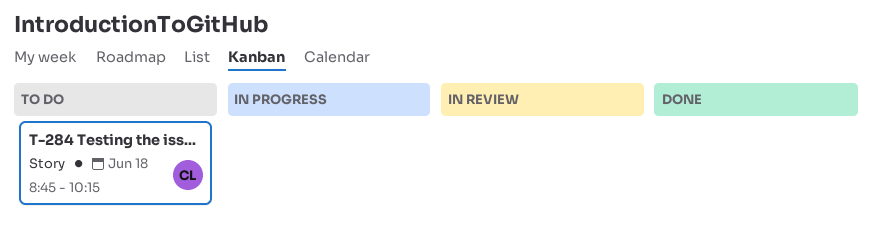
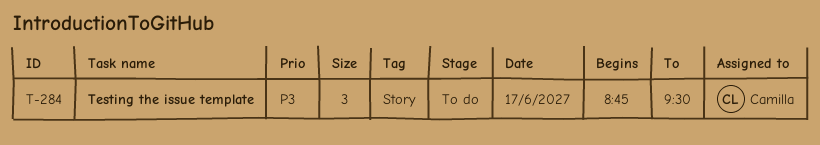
T-284, estimate: 1 -> 3
T-284, day: Jun 18 -> Jun 17
T-284, ends: 10:15 -> 09:30

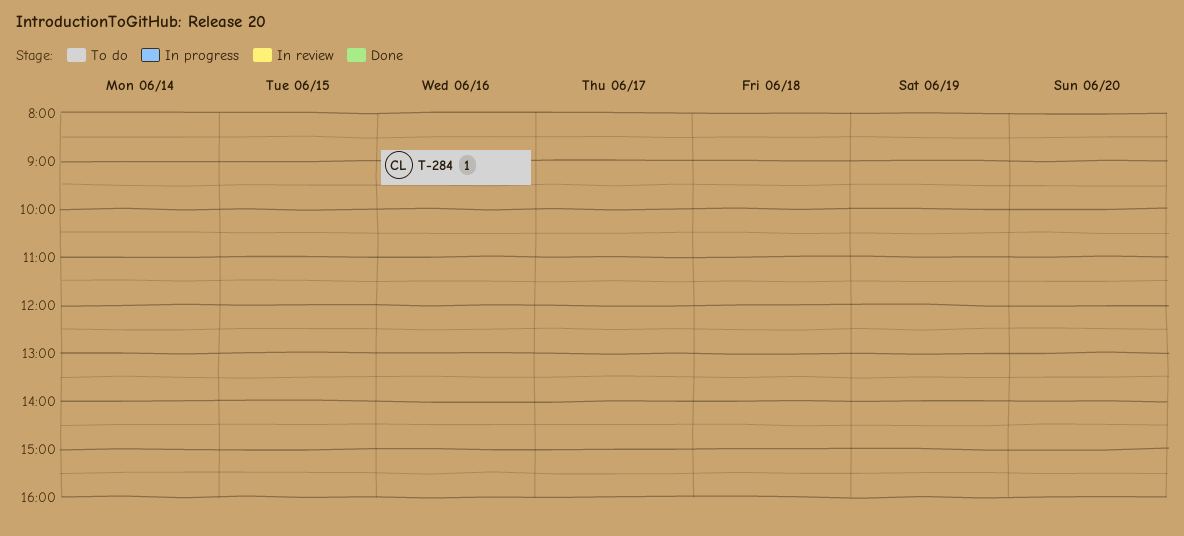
T-284, estimate: 3 -> 1
T-284, day: Jun 17 -> Jun 16

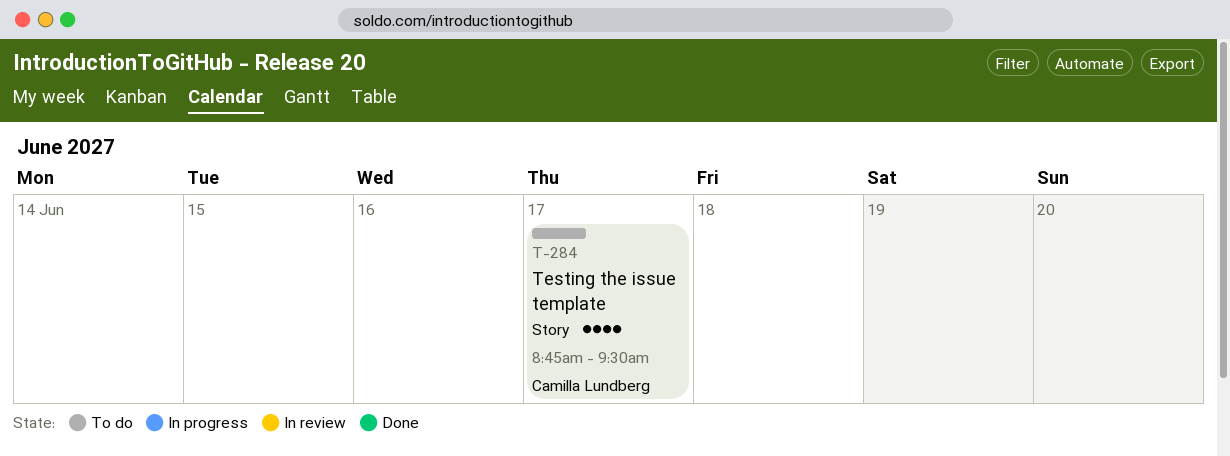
T-284, estimate: 1 -> 4
T-284, day: Jun 16 -> Jun 17

